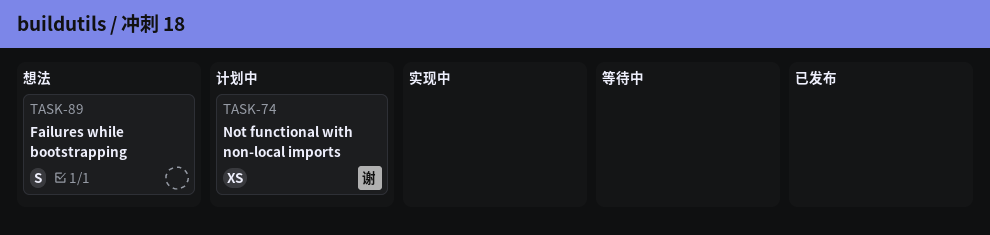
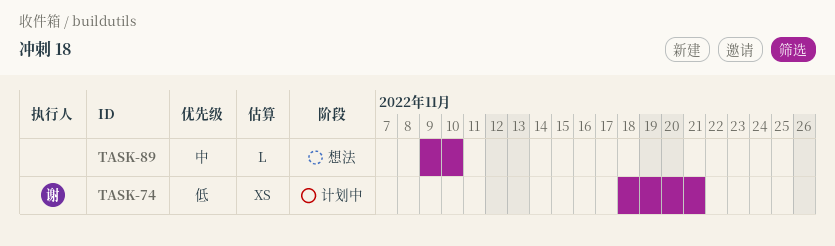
TASK-89, estimate: S -> L

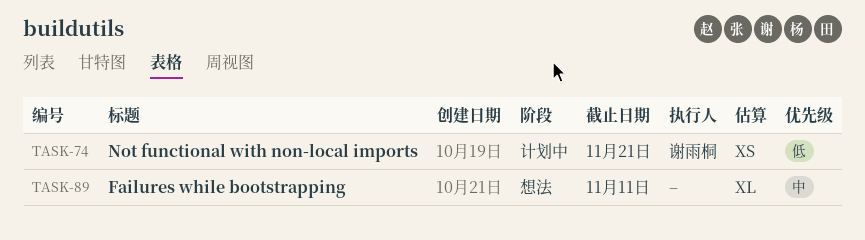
TASK-89, estimate: L -> XL
TASK-89, due: Nov 10 -> Nov 11

